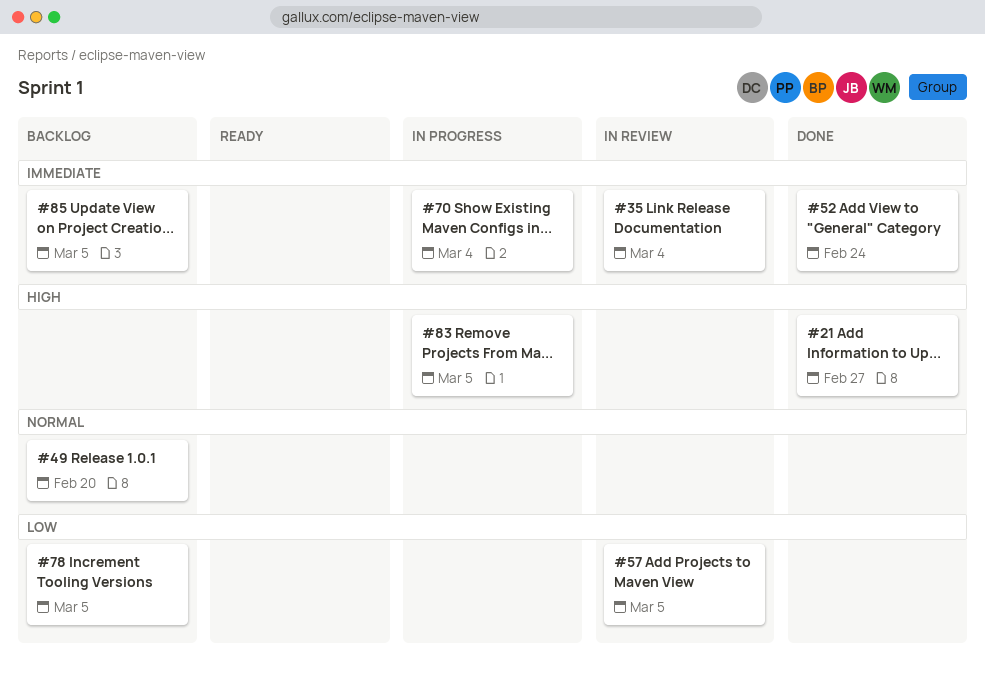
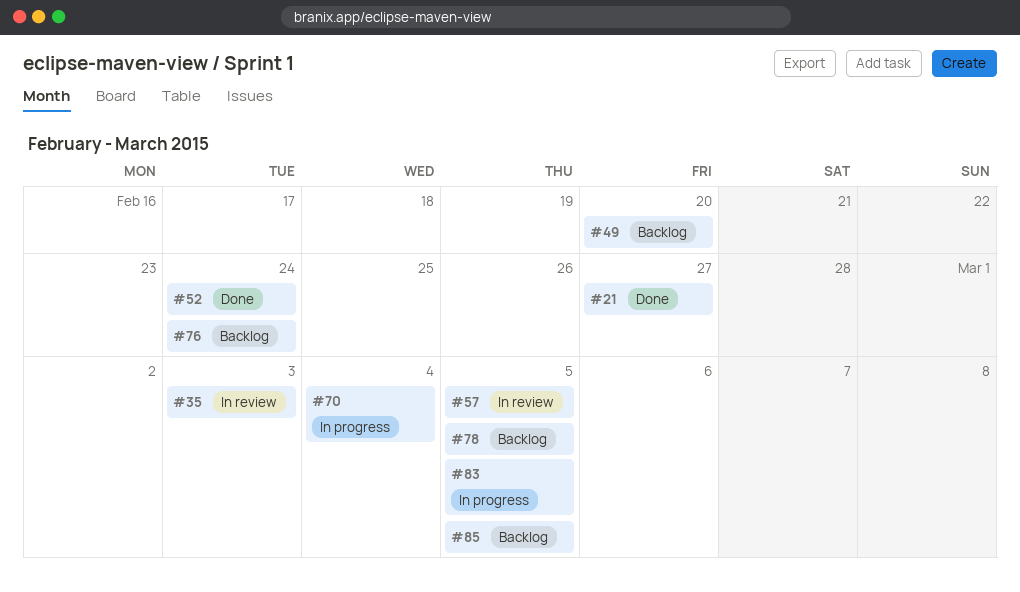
#35, due: Mar 4 -> Mar 3
#76: none -> present

